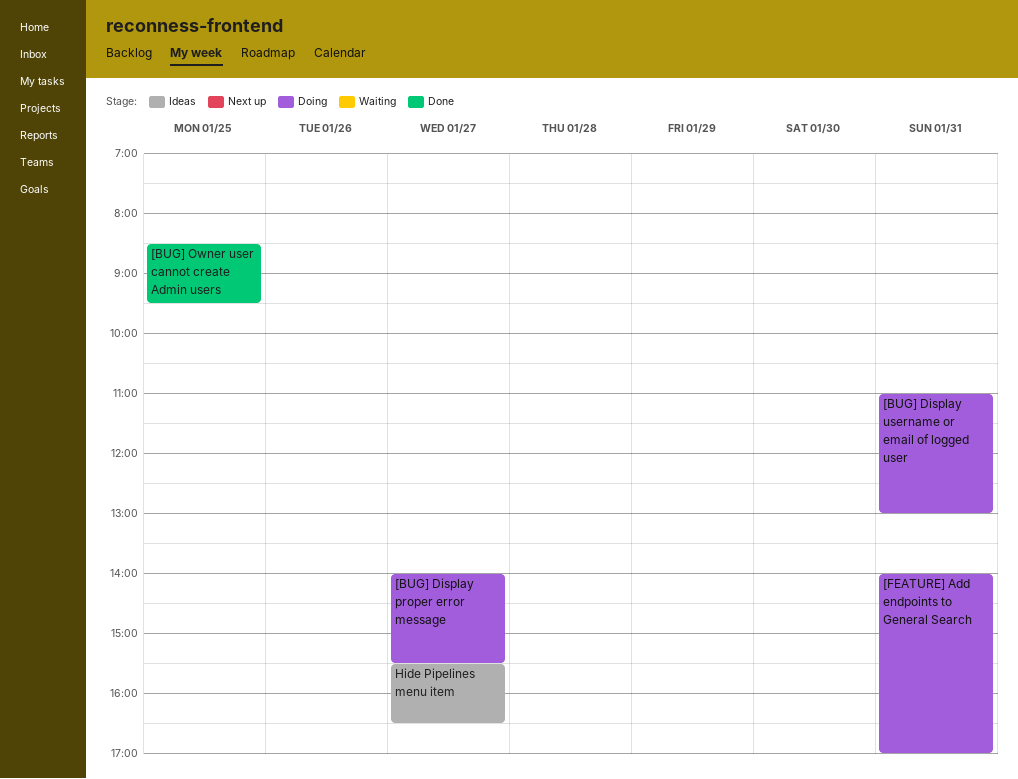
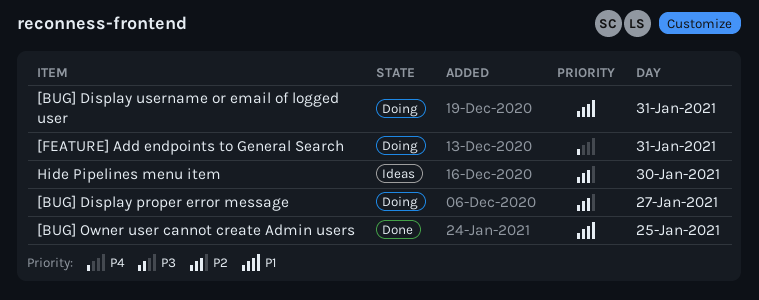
Hide Pipelines menu item, day: Jan 27 -> Jan 30

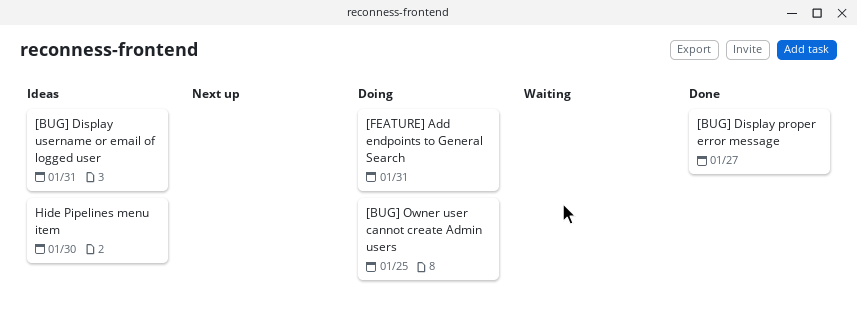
[BUG] Display proper error message, status: Doing -> Done
[BUG] Display username or email of logged user, status: Doing -> Ideas
[BUG] Owner user cannot create Admin users, status: Done -> Doing

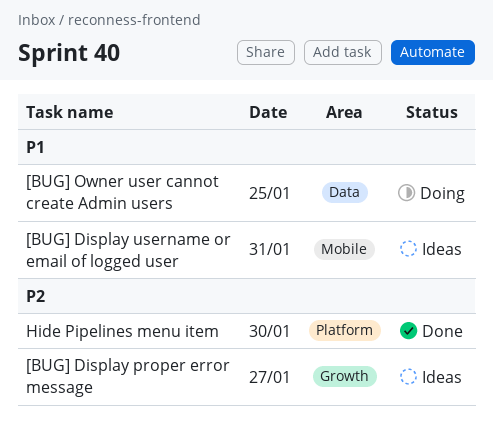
[BUG] Display proper error message, status: Done -> Ideas
[FEATURE] Add endpoints to General Search: present -> none
Hide Pipelines menu item, status: Ideas -> Done

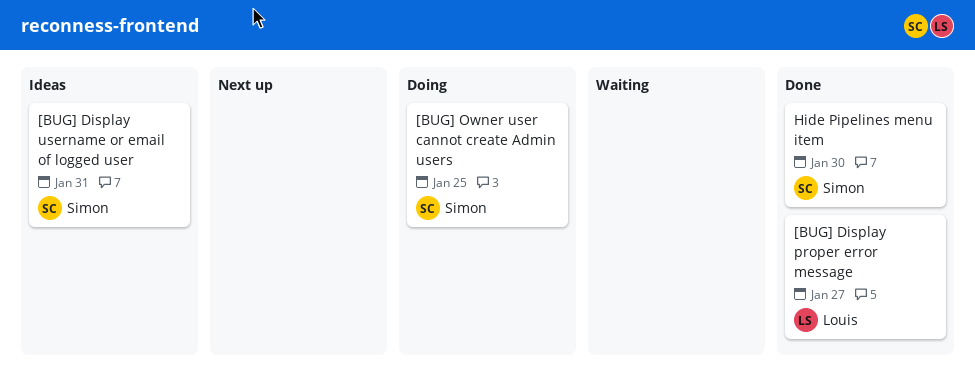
[BUG] Display proper error message, status: Ideas -> Done

